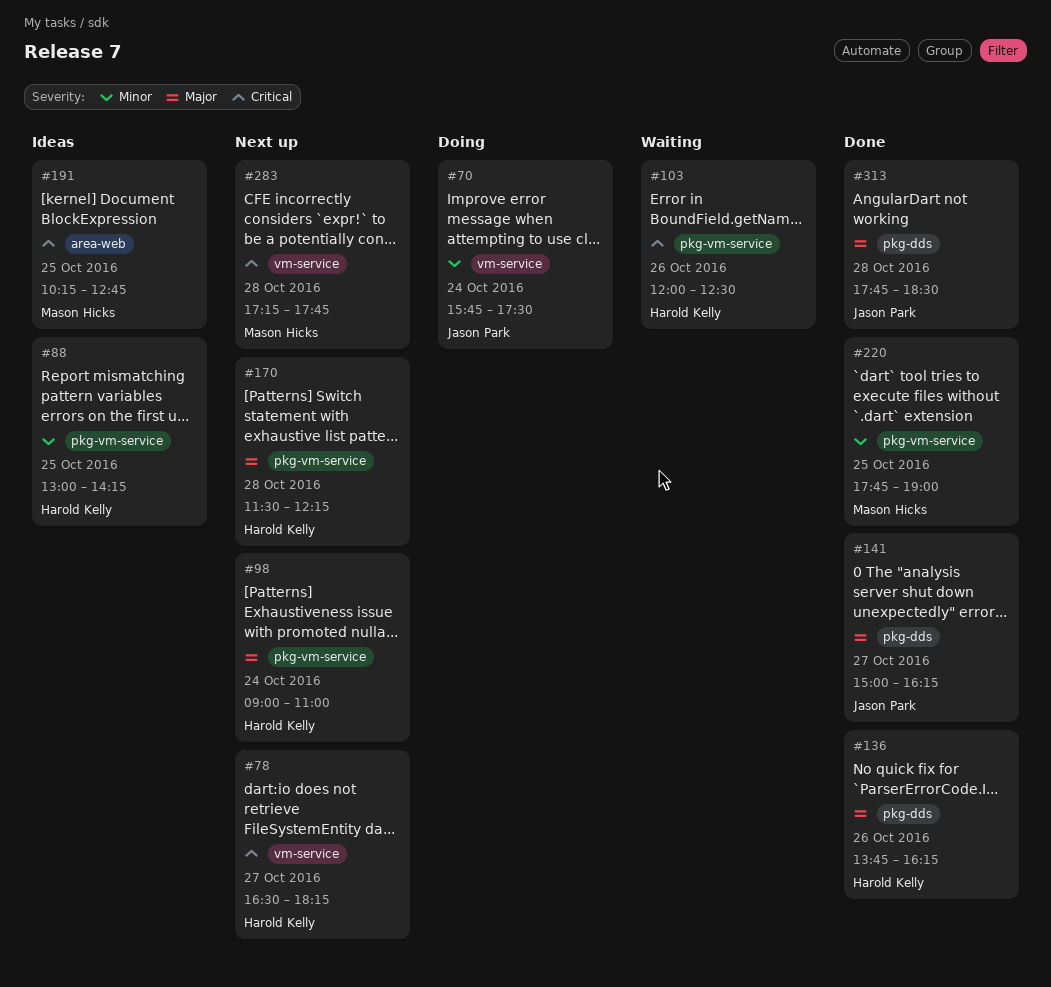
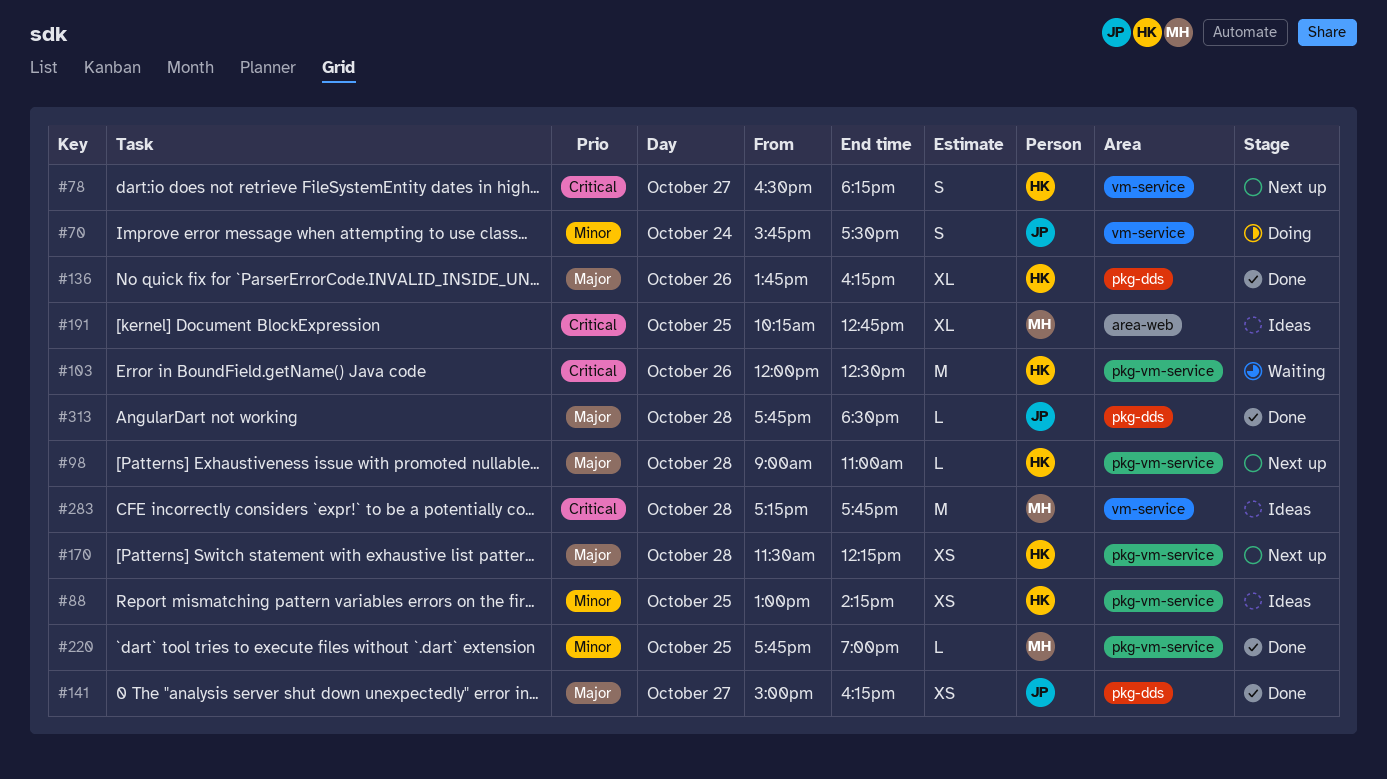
#98, day: Oct 24 -> Oct 28
#283, status: Next up -> Ideas

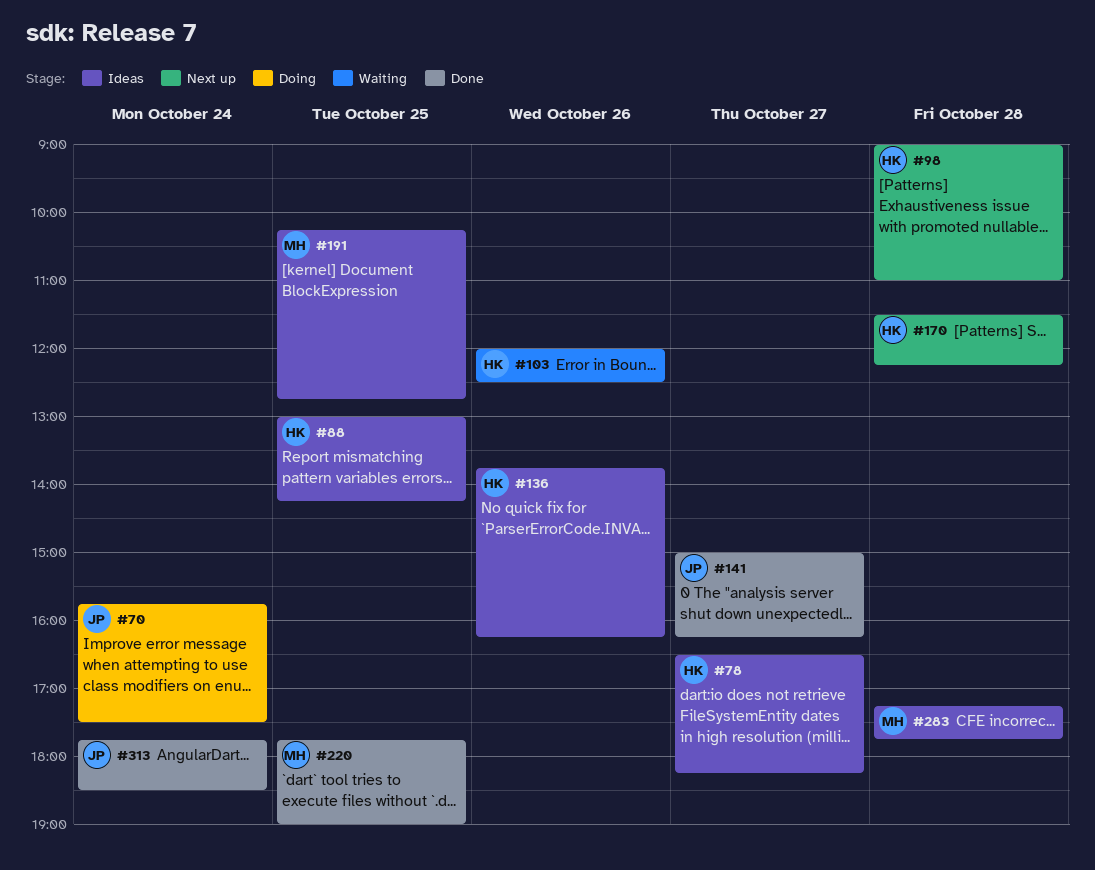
#78, status: Next up -> Ideas
#136, status: Done -> Ideas
#313, day: Oct 28 -> Oct 24

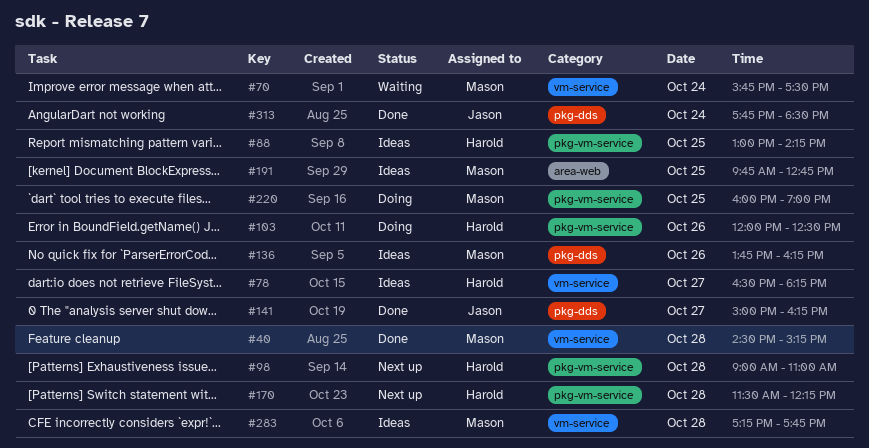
#40: none -> present
#70, status: Doing -> Waiting
#70, owner: Jason -> Mason
#103, status: Waiting -> Doing
#136, owner: Harold -> Mason
#191, begins: 10:15 -> 09:45
#220, status: Done -> Doing
#220, begins: 17:45 -> 16:00

